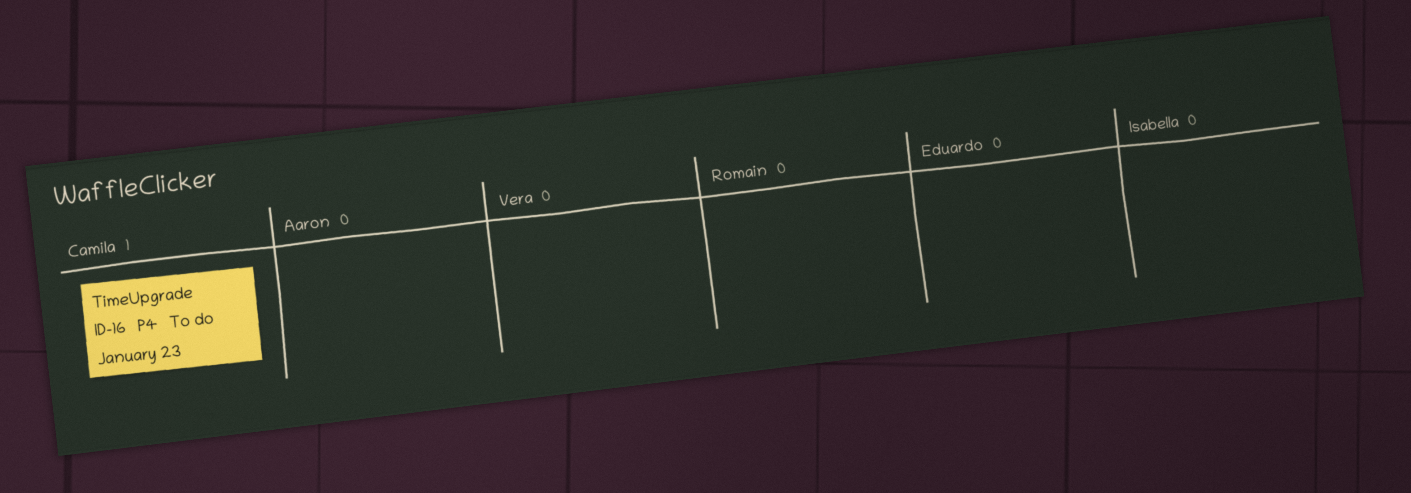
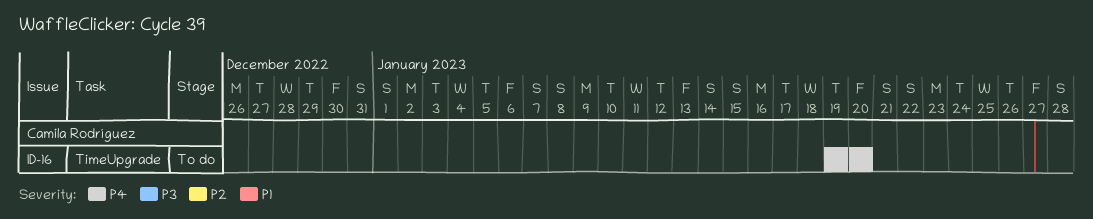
ID-16, due: Jan 23 -> Jan 20

